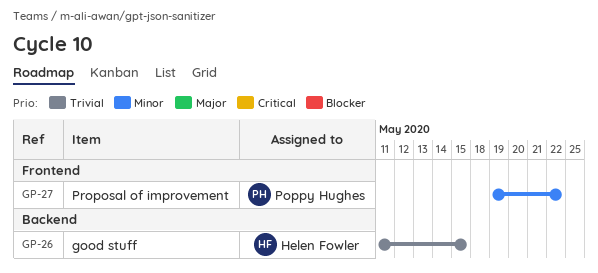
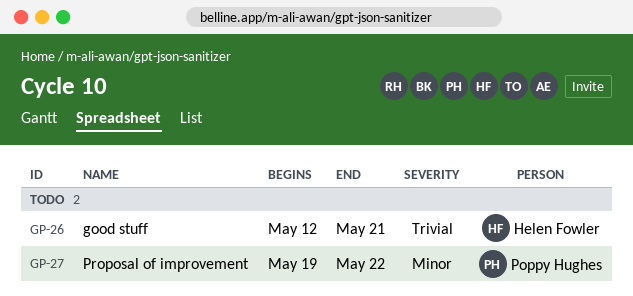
GP-26, start: May 11 -> May 12
GP-26, due: May 15 -> May 21

